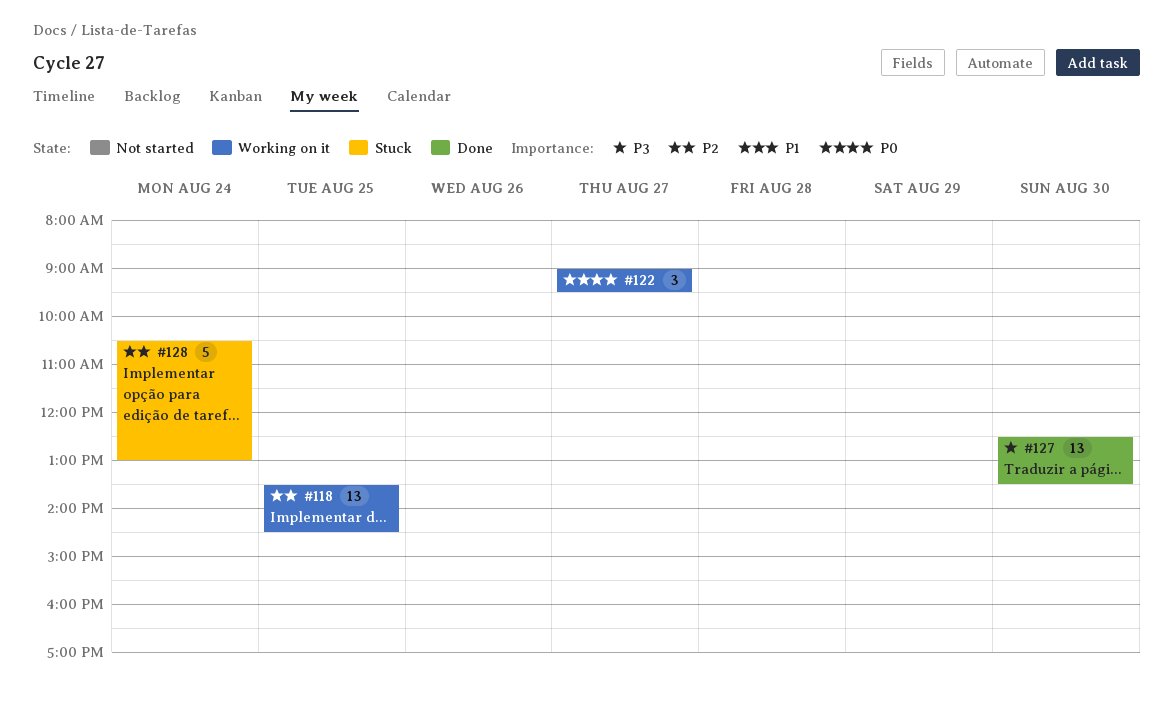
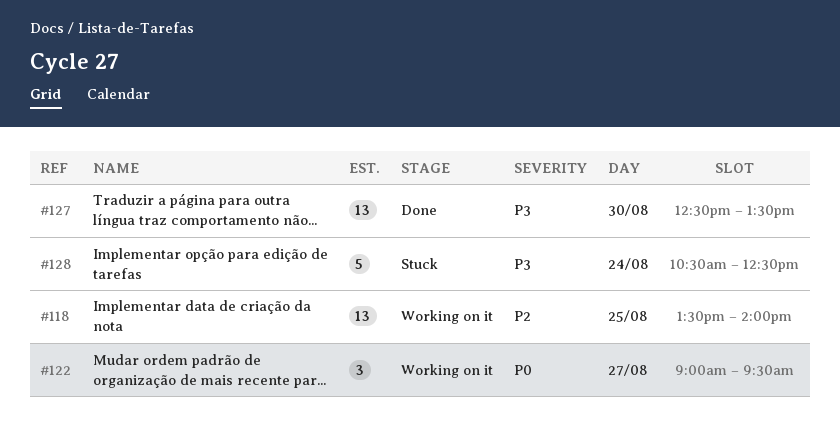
#118, ends: 14:30 -> 14:00
#128, priority: P2 -> P3
#128, ends: 13:00 -> 12:30

